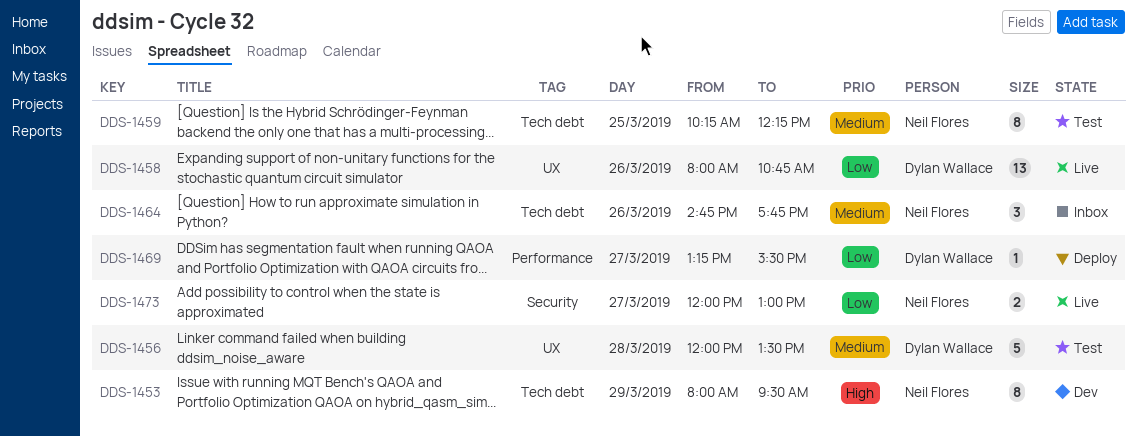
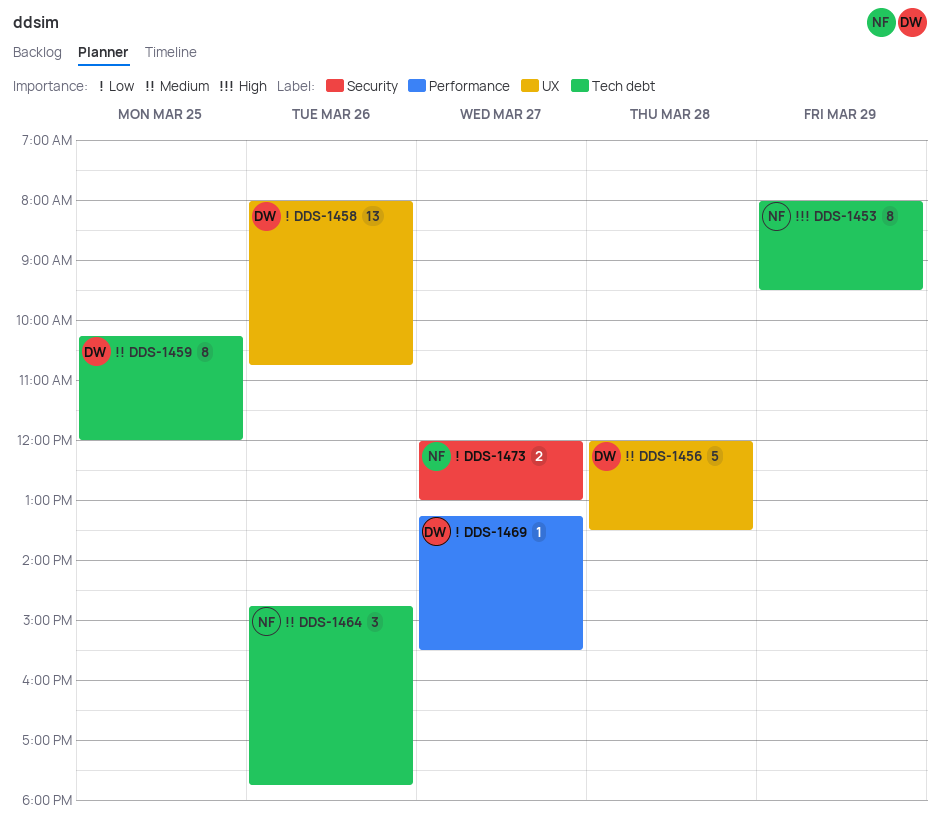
DDS-1459, owner: Neil Flores -> Dylan Wallace
DDS-1459, ends: 12:15 -> 12:00

